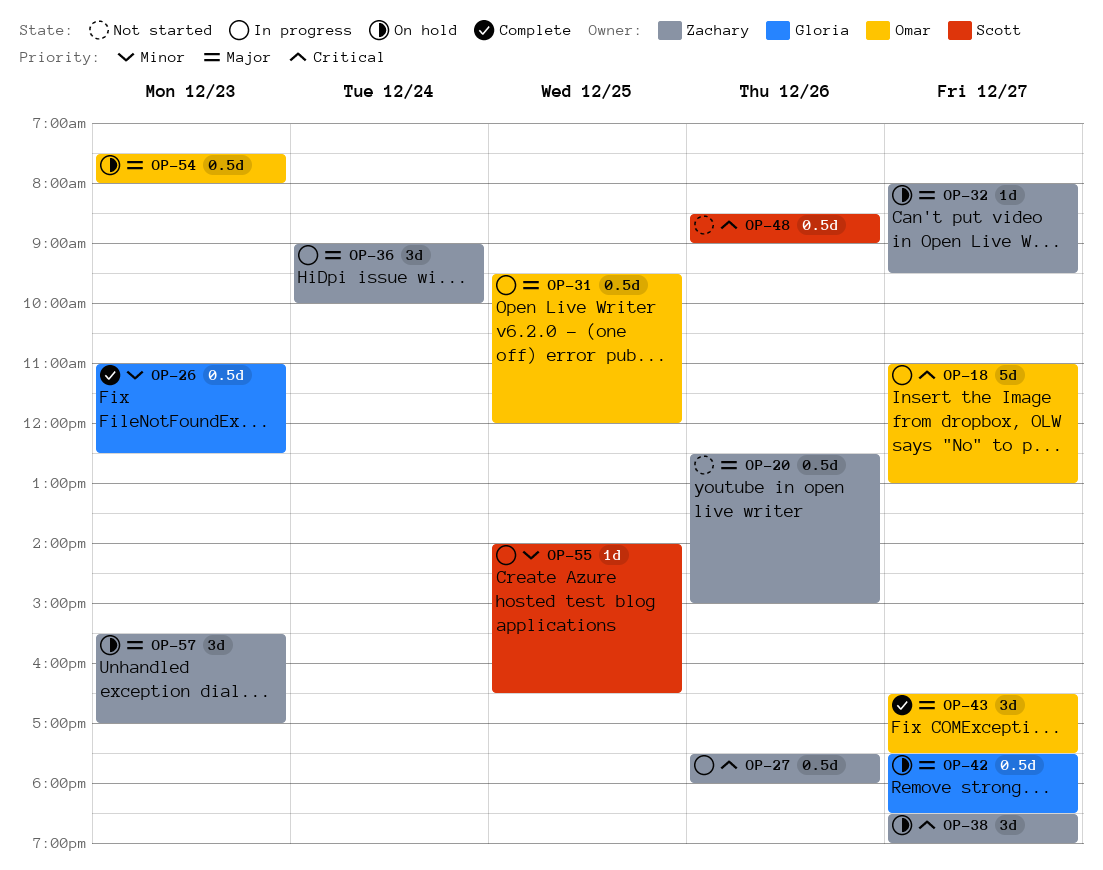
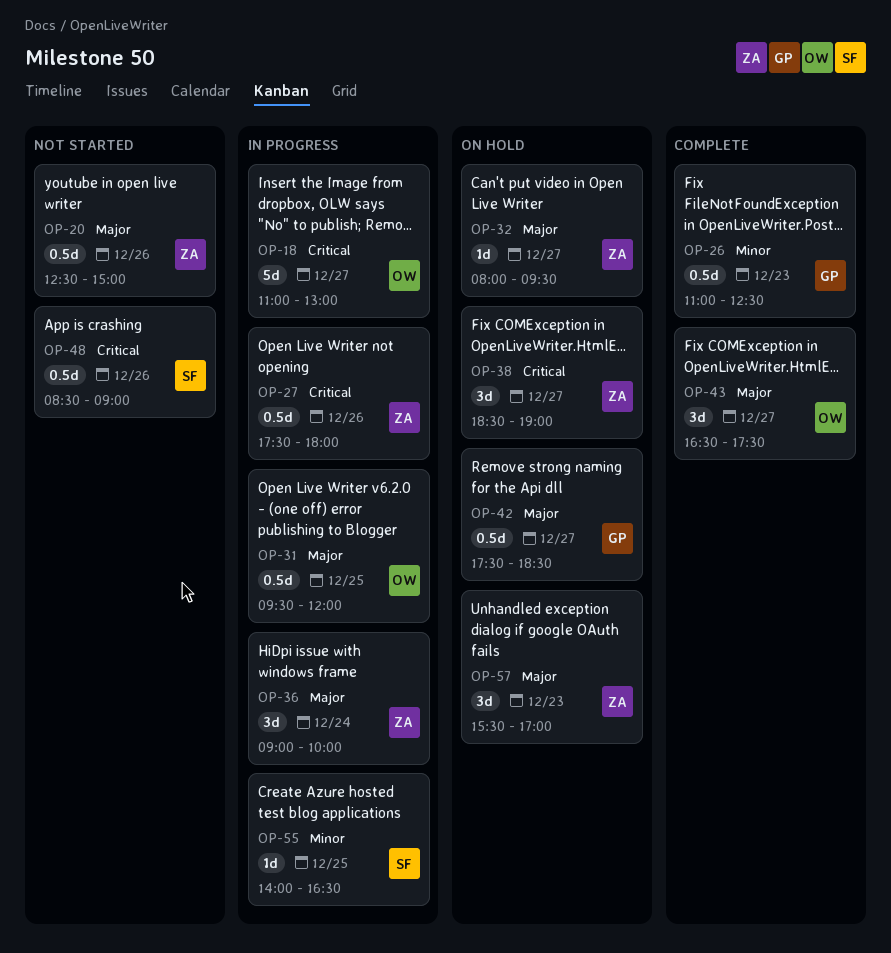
OP-54: present -> none

